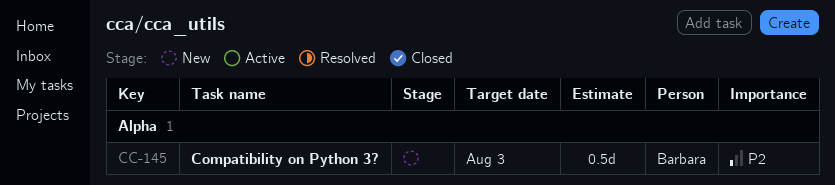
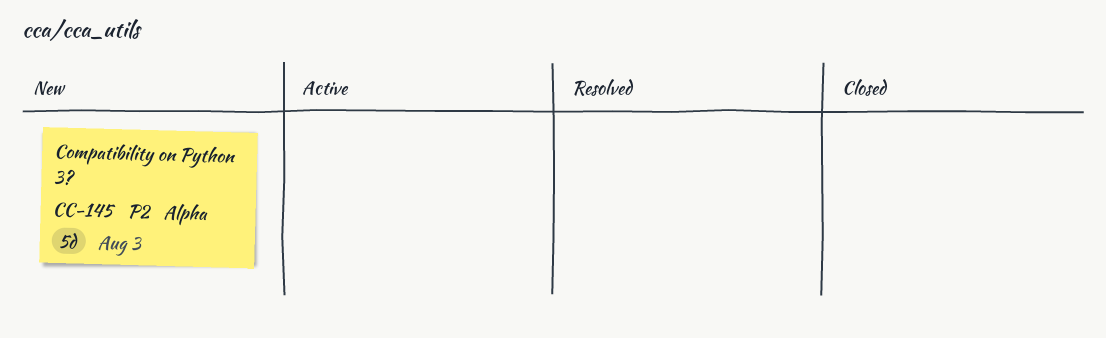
CC-145, estimate: 0.5d -> 5d

